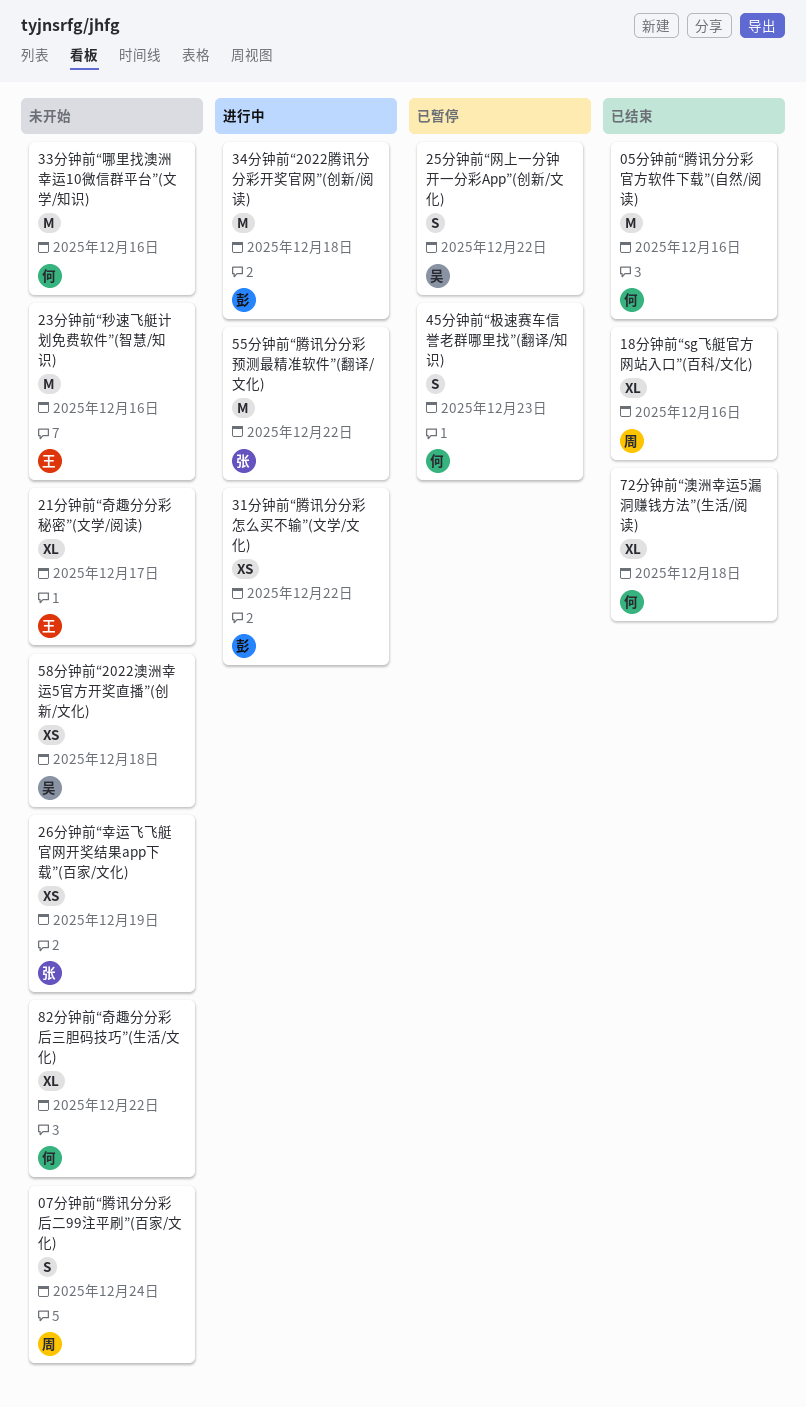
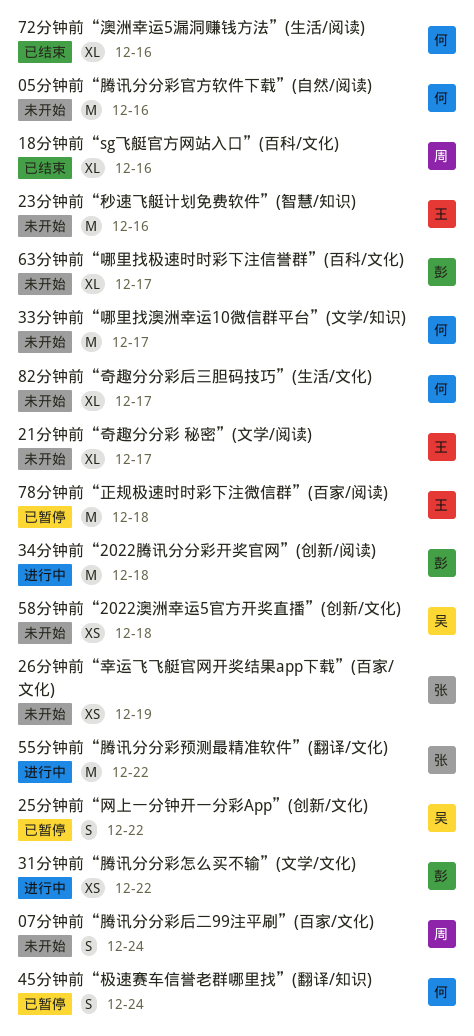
05分钟前“腾讯分分彩官方软件下载”(自然/阅读), status: 已结束 -> 未开始
33分钟前“哪里找澳洲幸运10微信群平台”(文学/知识), due: Dec 16 -> Dec 17
45分钟前“极速赛车信誉老群哪里找”(翻译/知识), due: Dec 23 -> Dec 24
63分钟前“哪里找极速时时彩下注信誉群”(百科/文化): none -> present
72分钟前“澳洲幸运5漏洞赚钱方法”(生活/阅读), due: Dec 18 -> Dec 16
78分钟前“正规极速时时彩下注微信群”(百家/阅读): none -> present
82分钟前“奇趣分分彩后三胆码技巧”(生活/文化), due: Dec 22 -> Dec 17

